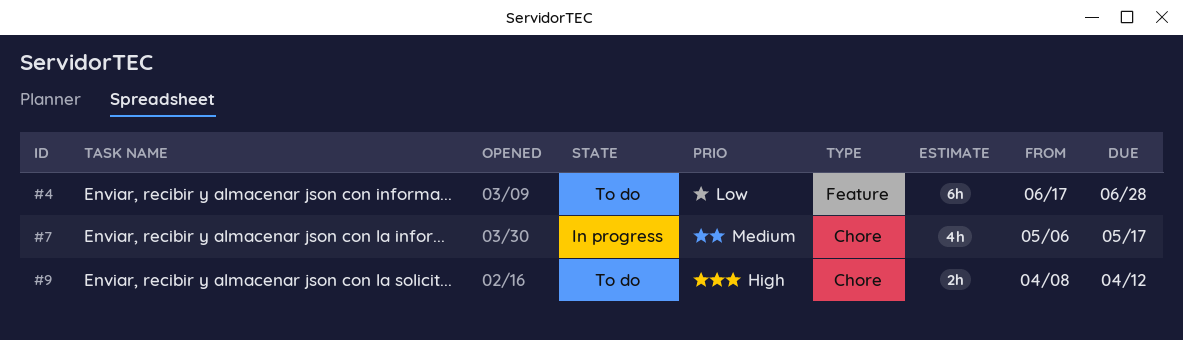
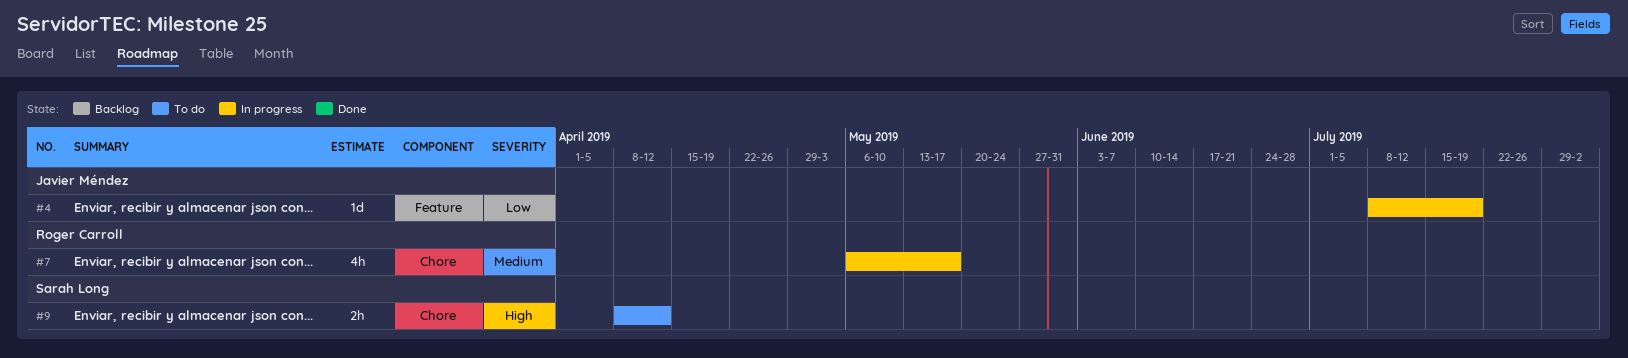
#4, status: To do -> In progress
#4, estimate: 6h -> 1d
#4, start: Jun 17 -> Jul 8
#4, due: Jun 28 -> Jul 19

